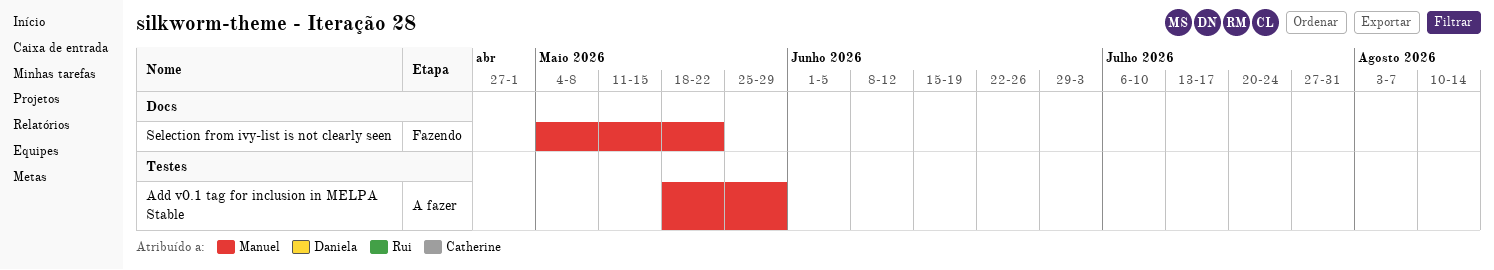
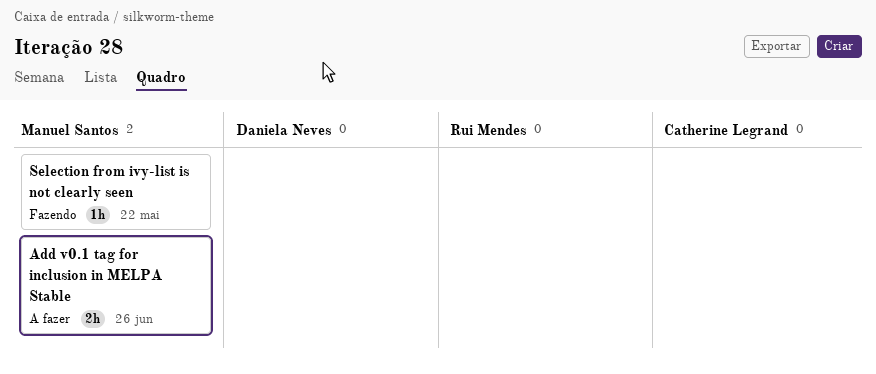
Add v0.1 tag for inclusion in MELPA Stable, due: May 29 -> Jun 26

